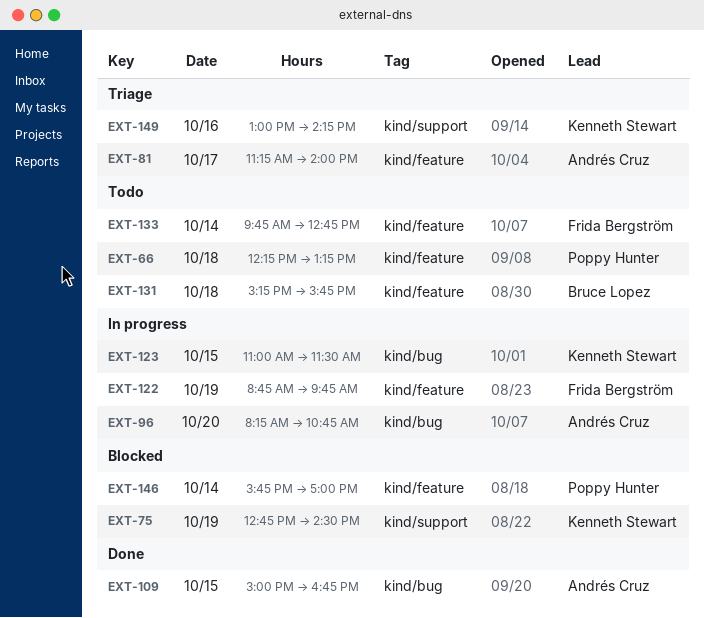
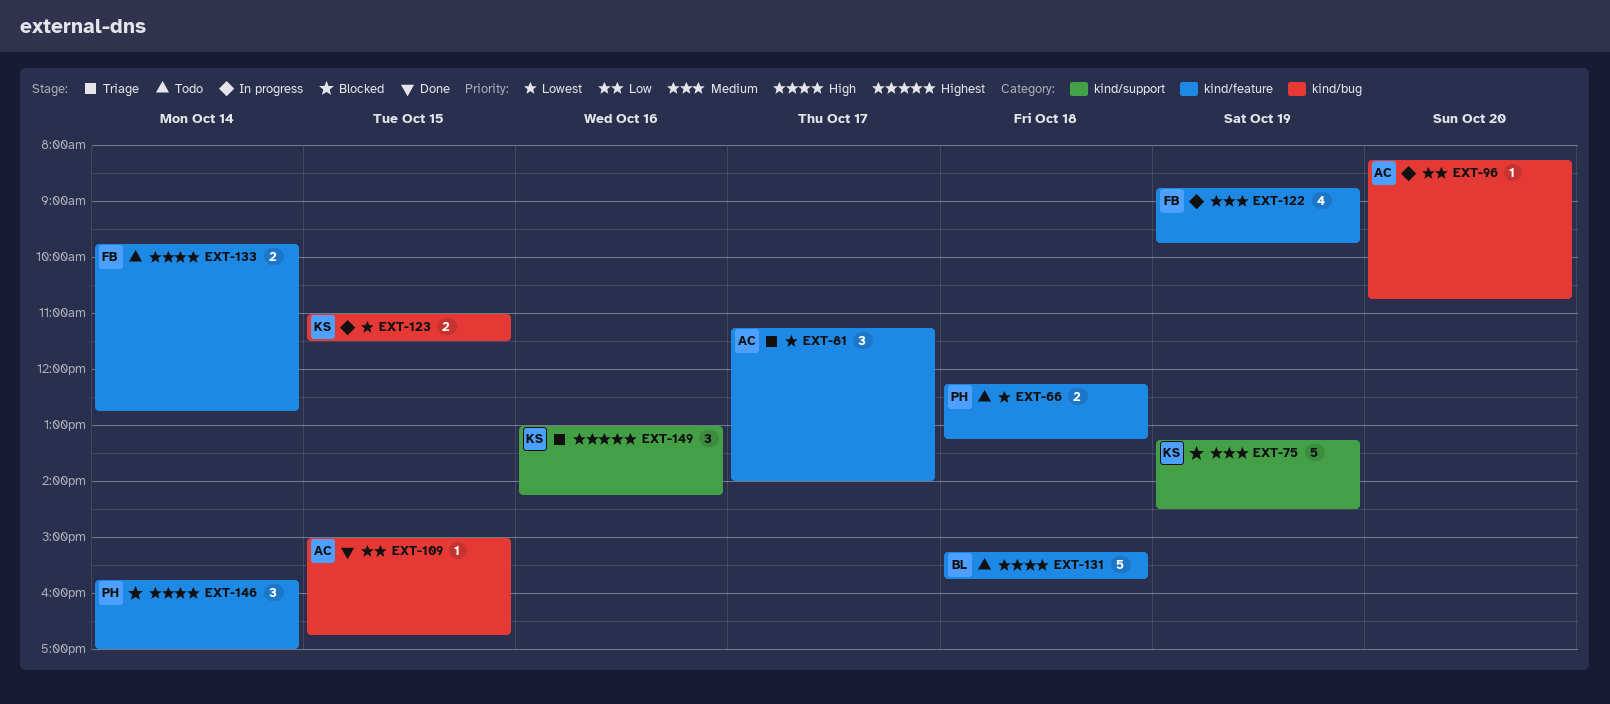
EXT-75, begins: 12:45 -> 13:15

